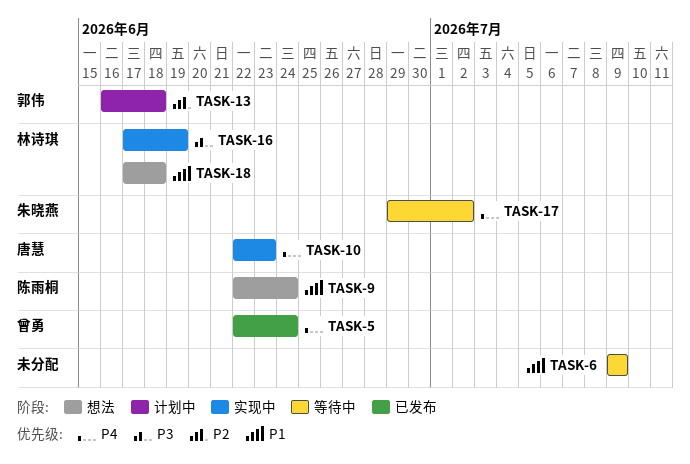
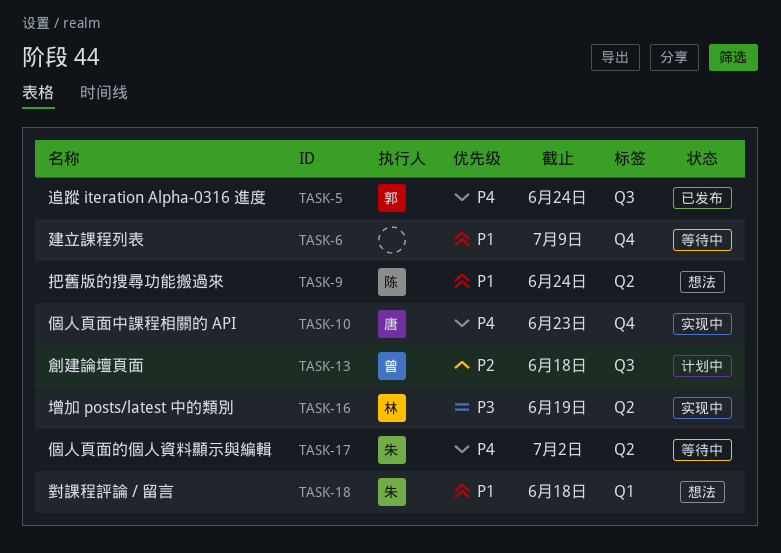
TASK-5, owner: 曾勇 -> 郭伟
TASK-13, owner: 郭伟 -> 曾勇
TASK-18, owner: 林诗琪 -> 朱晓燕

